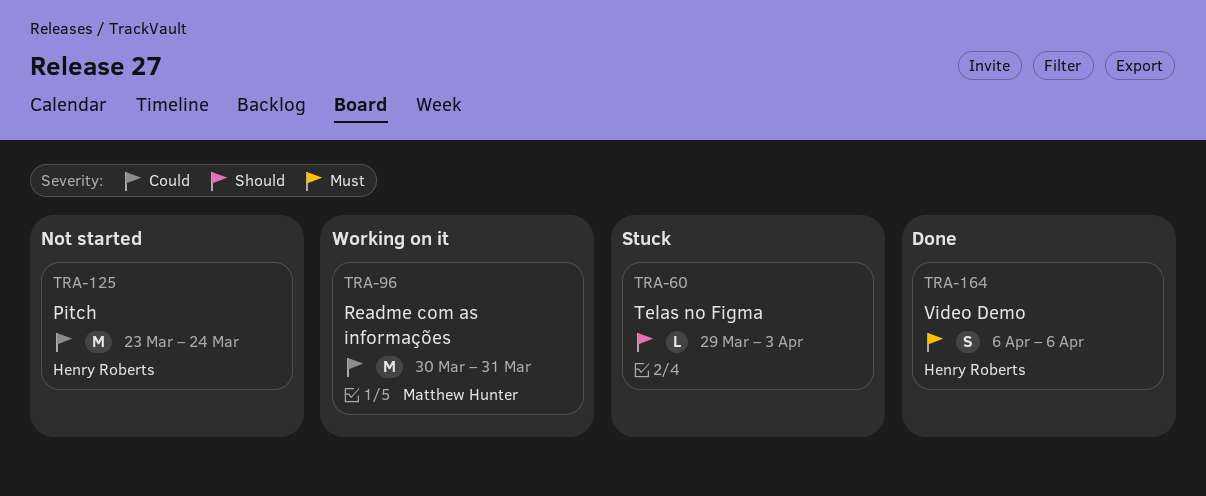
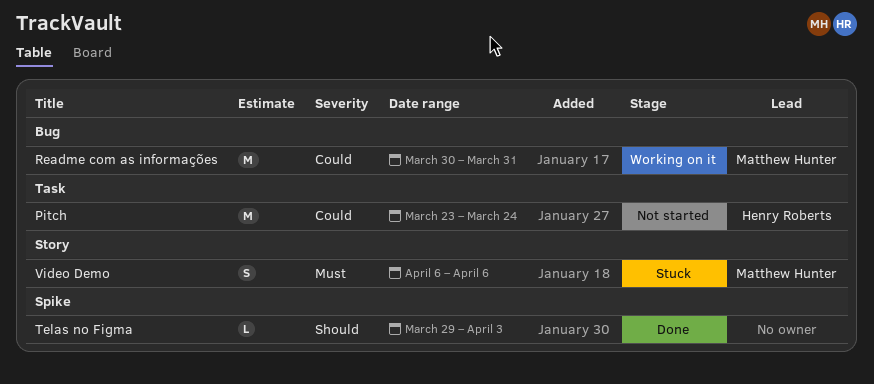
Telas no Figma, status: Stuck -> Done
Video Demo, status: Done -> Stuck
Video Demo, owner: Henry Roberts -> Matthew Hunter

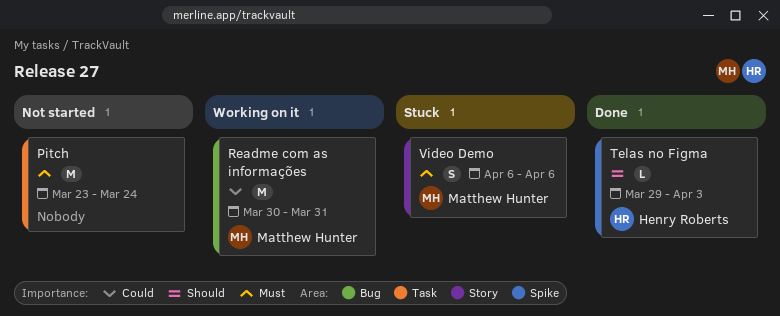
Pitch, owner: Henry Roberts -> none
Pitch, priority: Could -> Must
Telas no Figma, owner: none -> Henry Roberts

